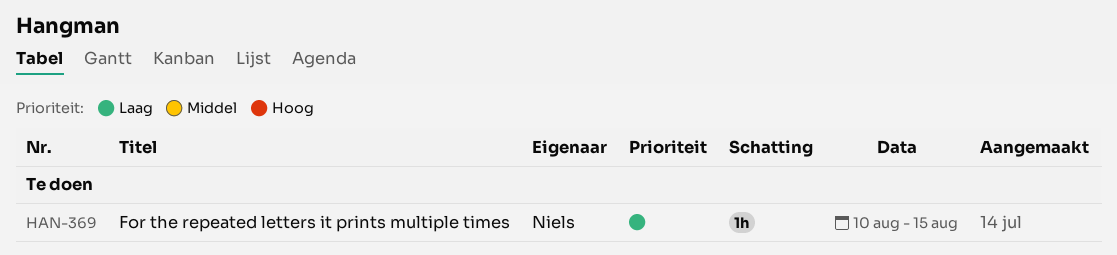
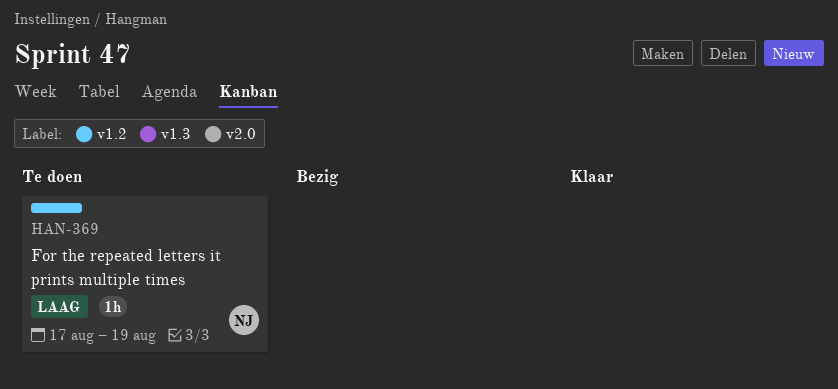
HAN-369, start: Aug 10 -> Aug 17
HAN-369, due: Aug 15 -> Aug 19

